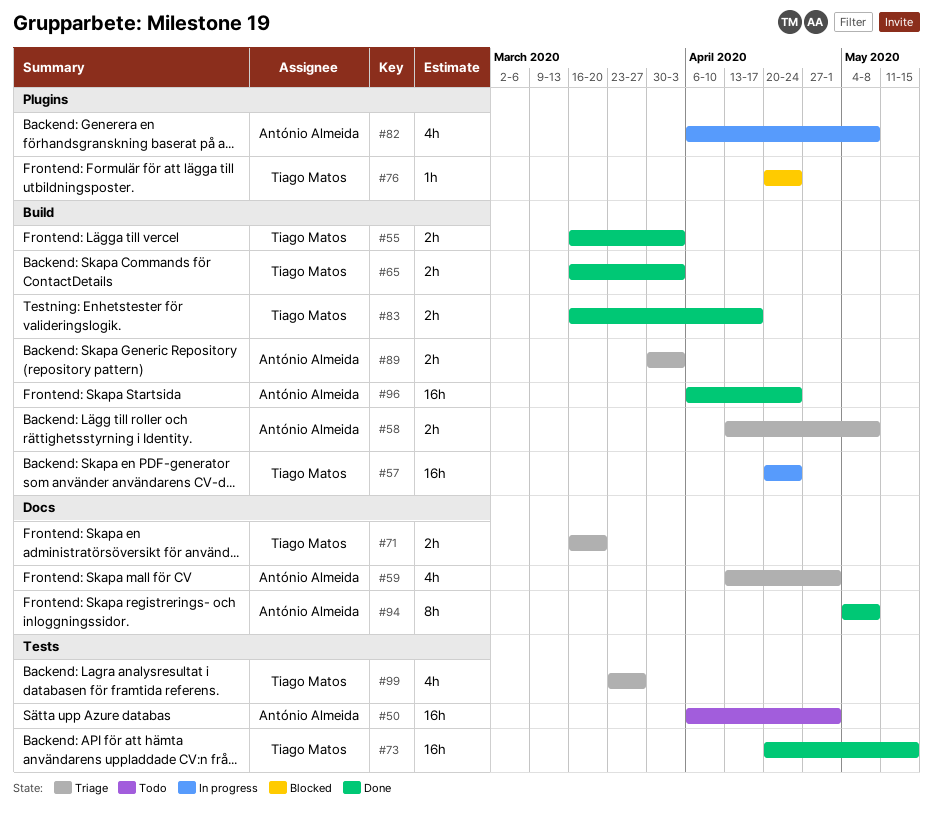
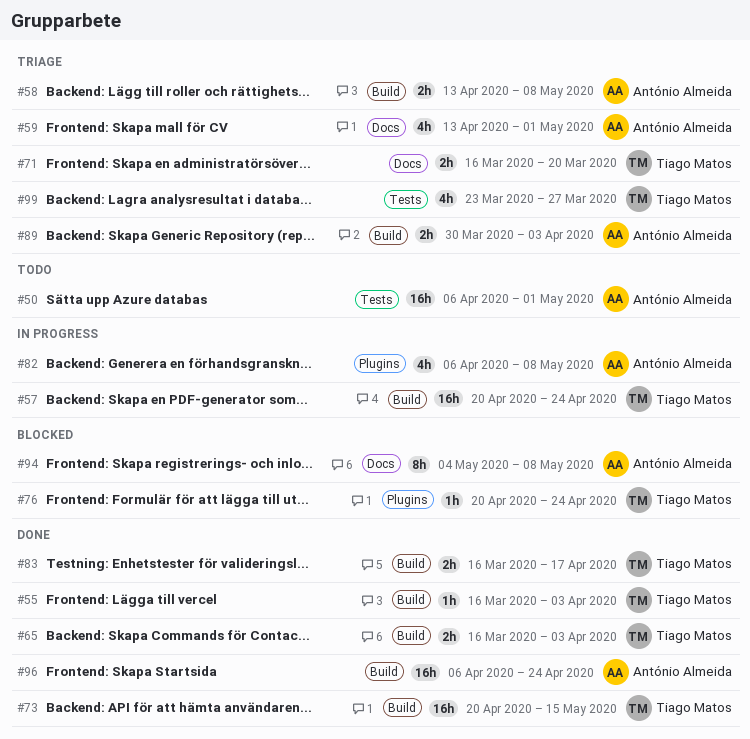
#55, estimate: 2h -> 1h
#73, label: Tests -> Build
#94, status: Done -> Blocked

